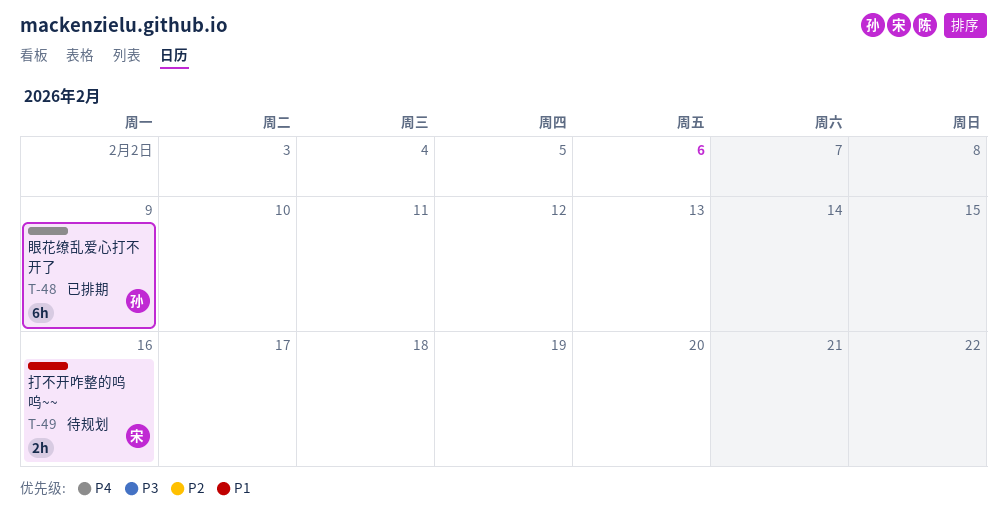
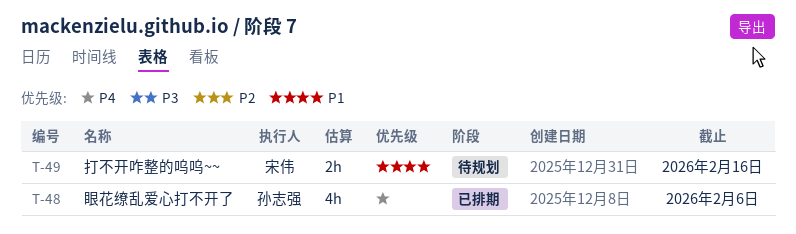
T-48, estimate: 6h -> 4h
T-48, due: Feb 9 -> Feb 6

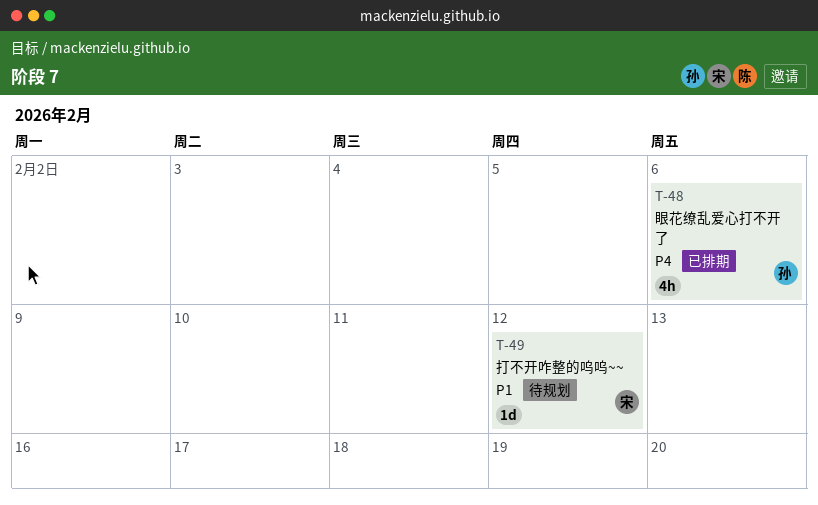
T-49, estimate: 2h -> 1d
T-49, due: Feb 16 -> Feb 12

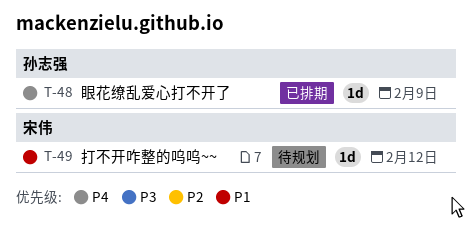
T-48, estimate: 4h -> 1d
T-48, due: Feb 6 -> Feb 9

